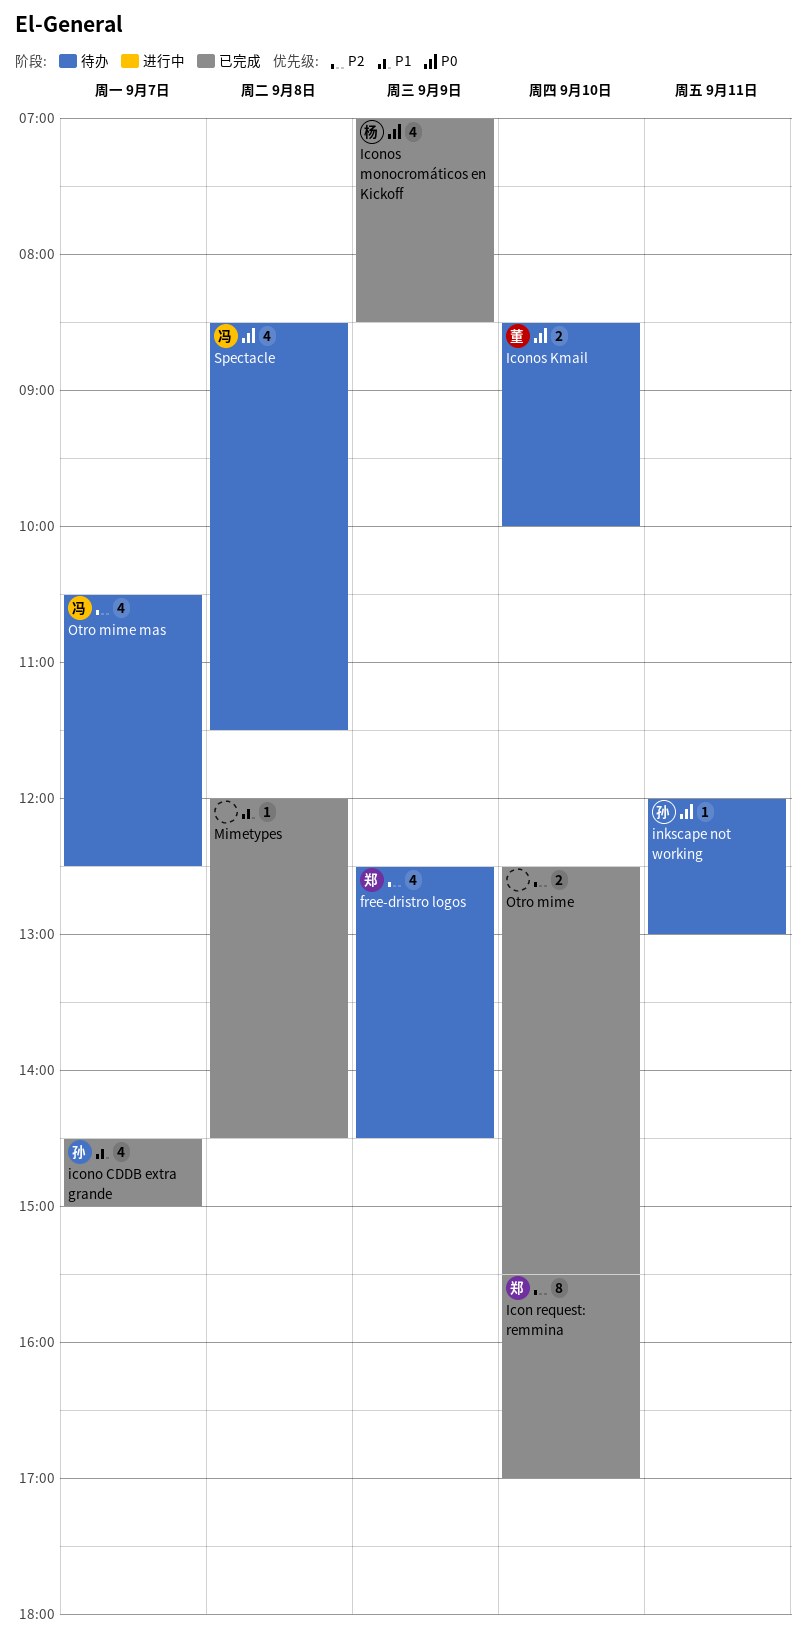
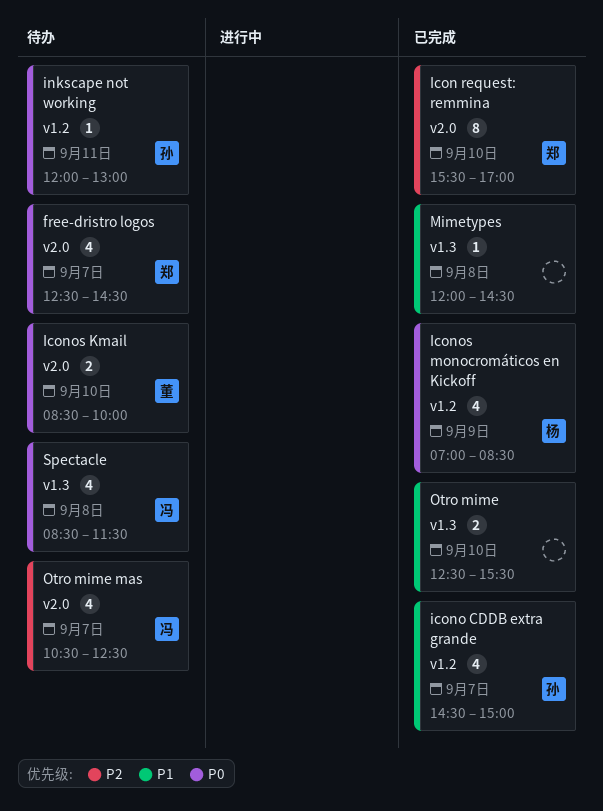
free-dristro logos, priority: P2 -> P0
free-dristro logos, day: Sep 9 -> Sep 7
Otro mime, priority: P2 -> P1

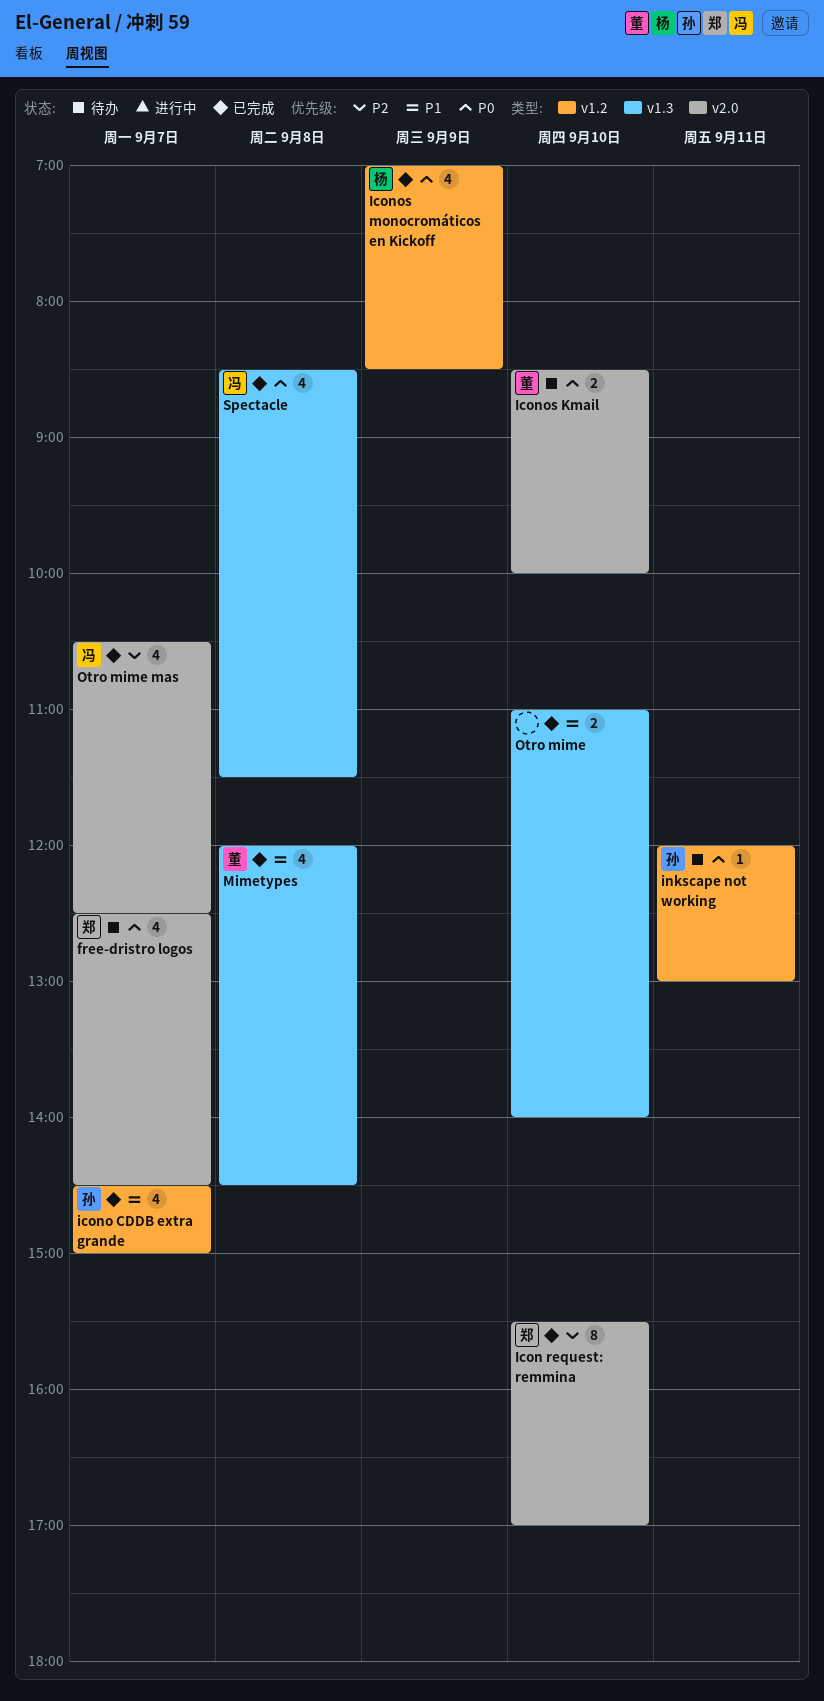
Mimetypes, owner: none -> 董
Mimetypes, estimate: 1 -> 4
Otro mime, begins: 12:30 -> 11:00
Otro mime, ends: 15:30 -> 14:00
Otro mime mas, status: 待办 -> 已完成
Spectacle, status: 待办 -> 已完成

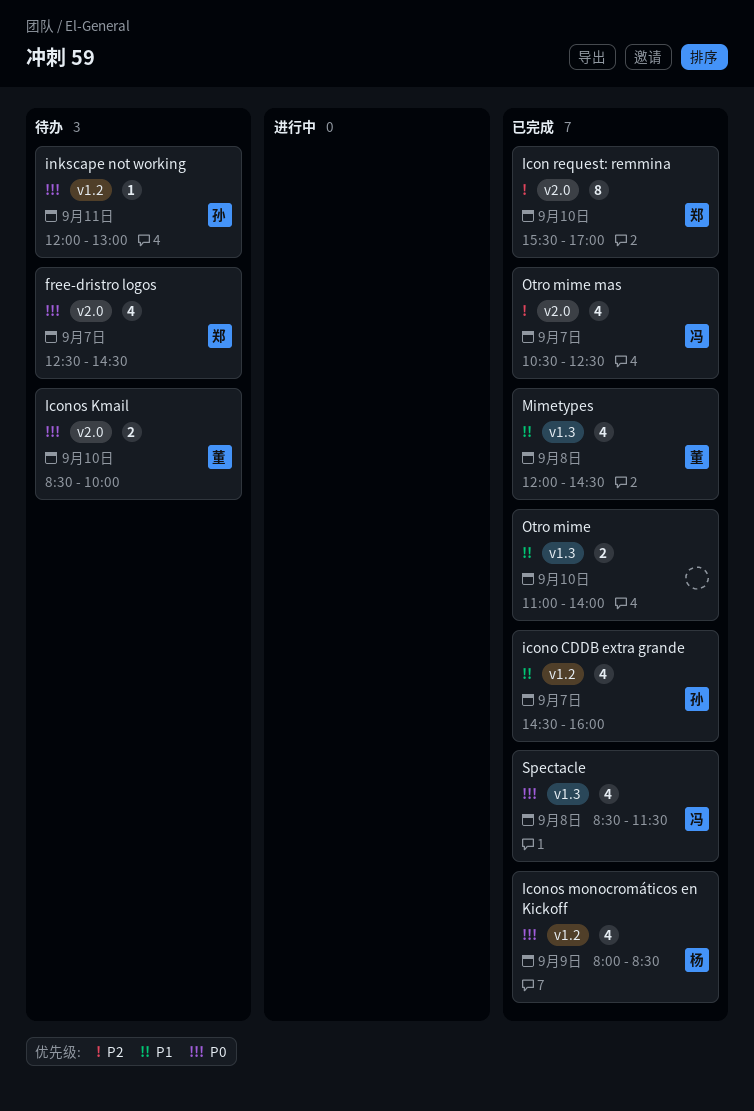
icono CDDB extra grande, ends: 15:00 -> 16:00
Iconos monocromáticos en Kickoff, begins: 07:00 -> 08:00

